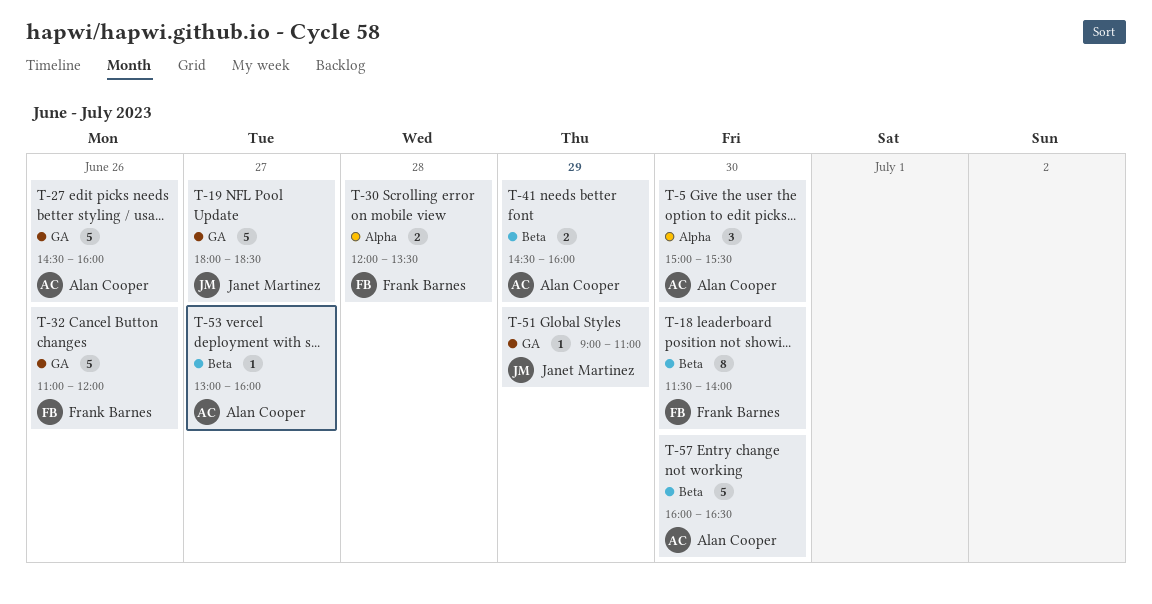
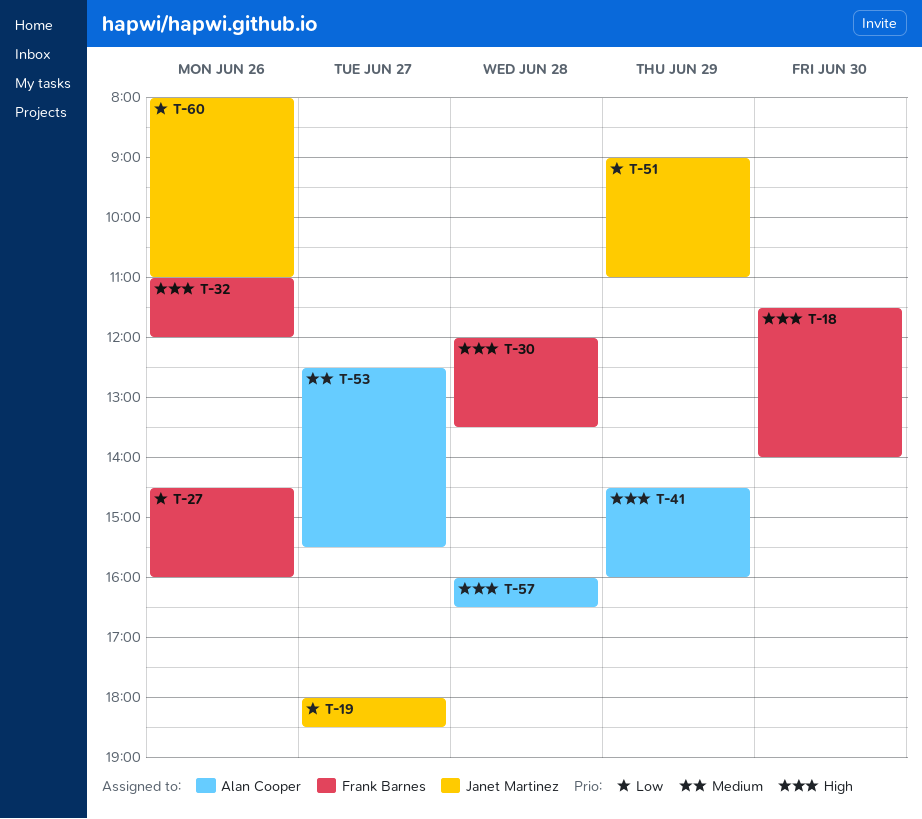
T-5: present -> none
T-27, owner: Alan Cooper -> Frank Barnes
T-53, begins: 13:00 -> 12:30
T-53, ends: 16:00 -> 15:30
T-57, day: Jun 30 -> Jun 28
T-60: none -> present

